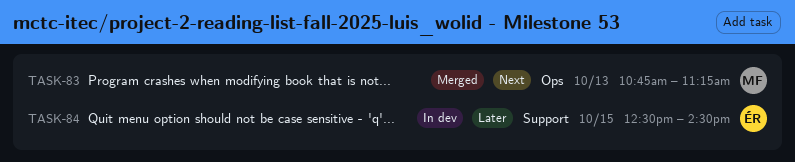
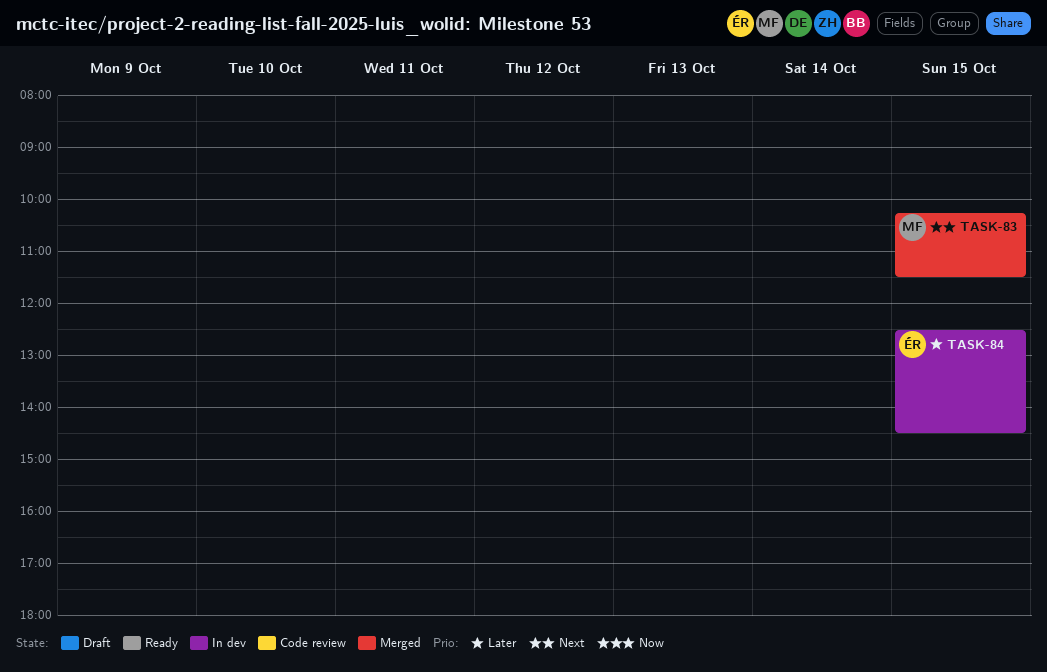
TASK-83, day: Oct 13 -> Oct 15
TASK-83, begins: 10:45 -> 10:15
TASK-83, ends: 11:15 -> 11:30

